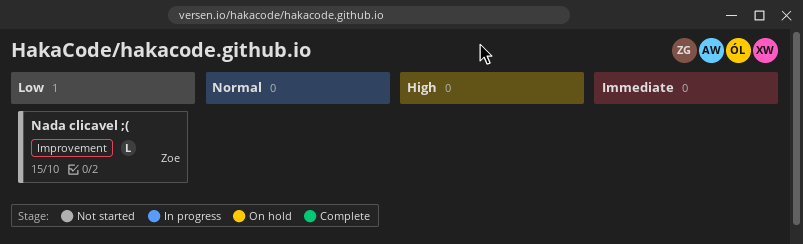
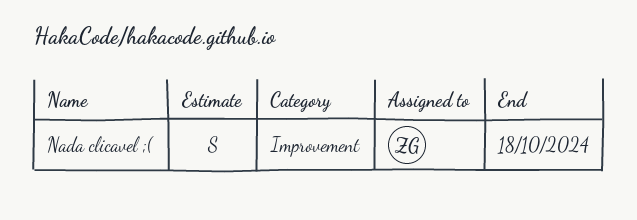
Nada clicavel ;(, estimate: L -> S
Nada clicavel ;(, due: Oct 15 -> Oct 18

